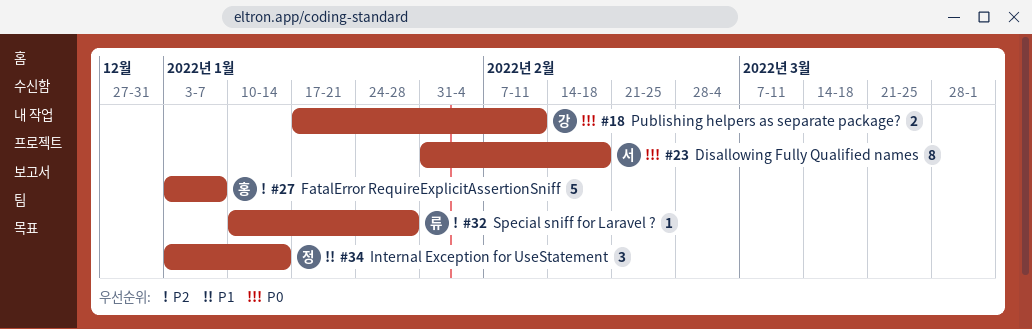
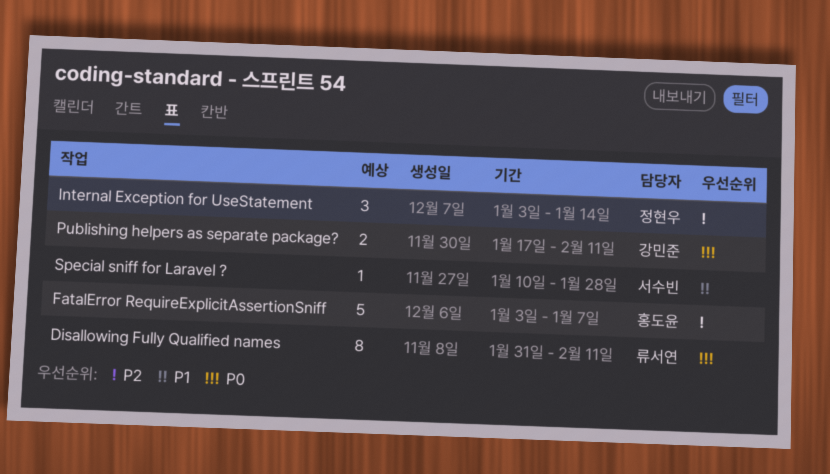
Disallowing Fully Qualified names, owner: 서수빈 -> 류서연
Disallowing Fully Qualified names, due: Feb 18 -> Feb 11
Internal Exception for UseStatement, priority: P1 -> P2
Special sniff for Laravel ?, owner: 류서연 -> 서수빈
Special sniff for Laravel ?, priority: P2 -> P1

